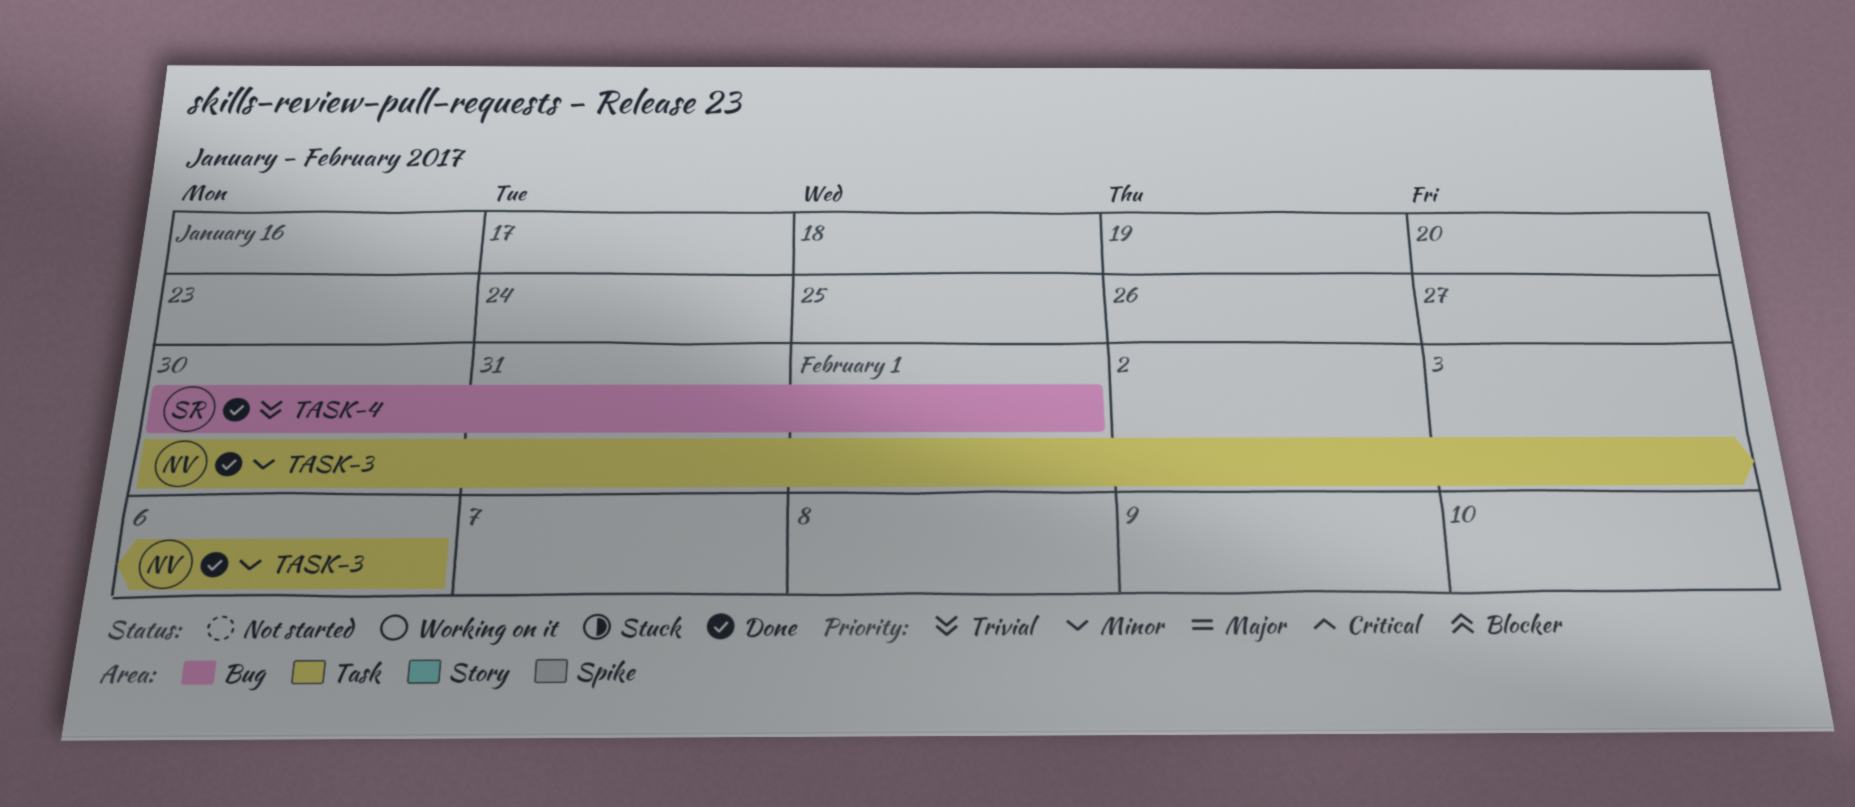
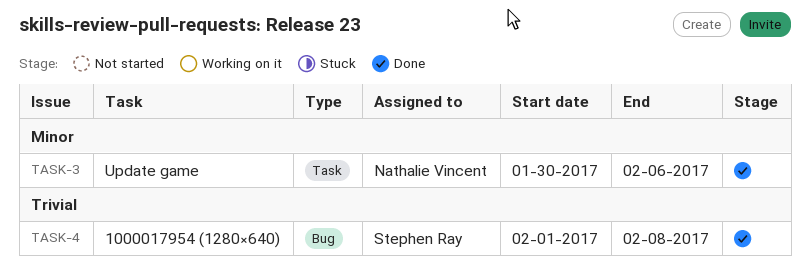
TASK-4, start: Jan 30 -> Feb 1
TASK-4, due: Feb 1 -> Feb 8

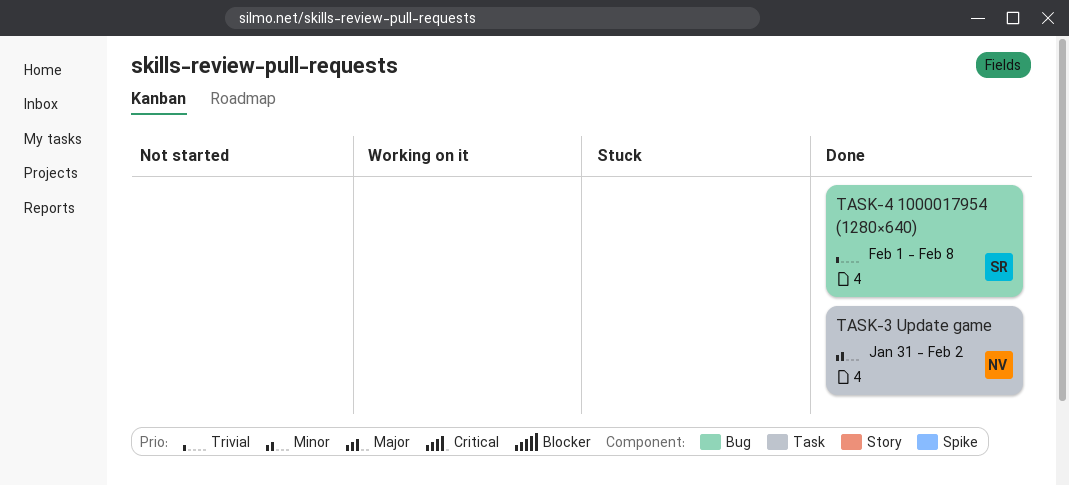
TASK-3, start: Jan 30 -> Jan 31
TASK-3, due: Feb 6 -> Feb 2

